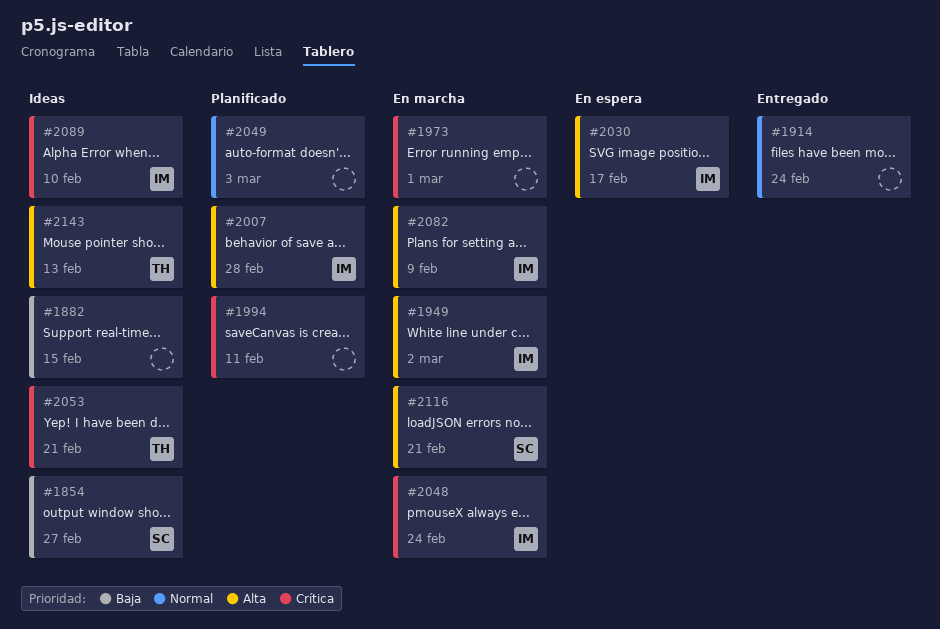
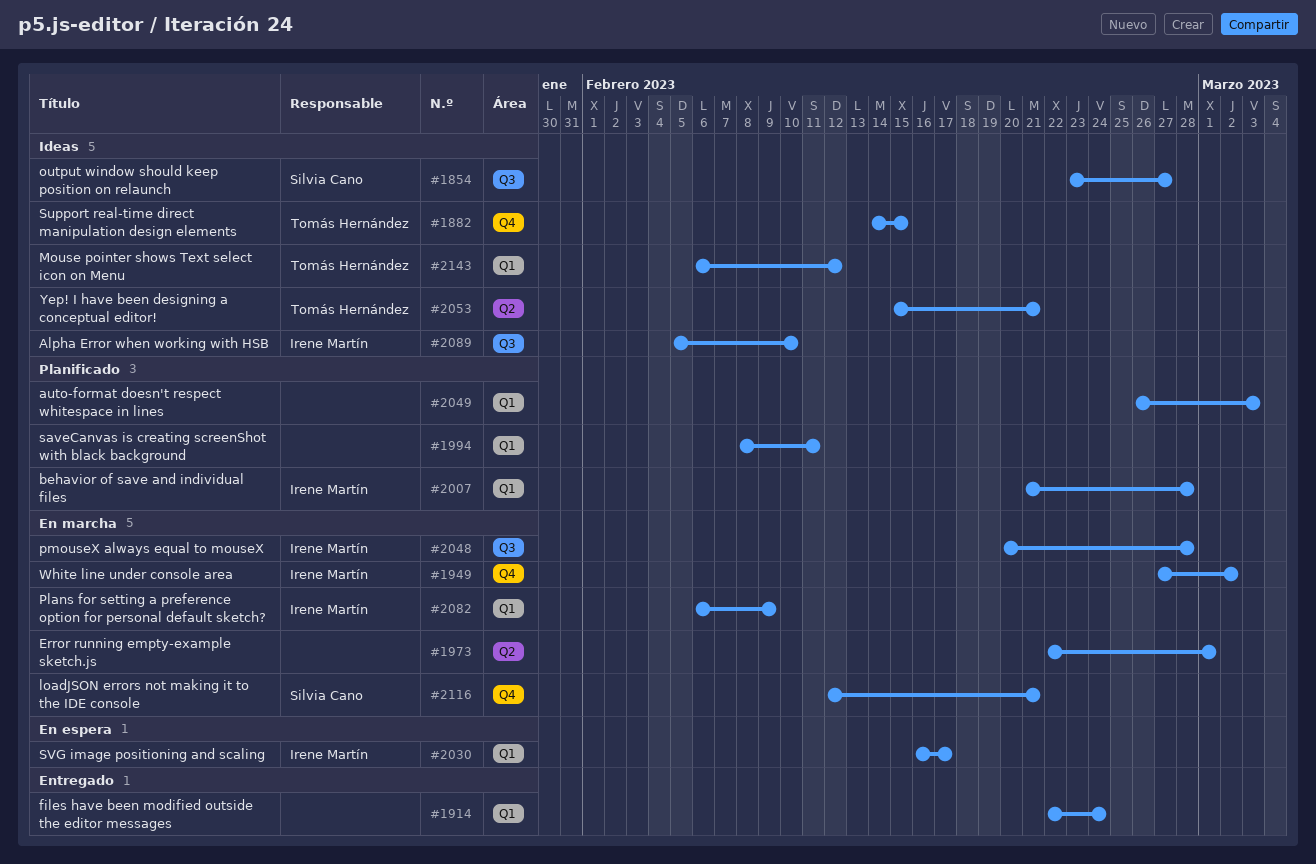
#1882, owner: none -> Tomás Hernández
#2048, due: Feb 24 -> Feb 28
#2143, due: Feb 13 -> Feb 12

